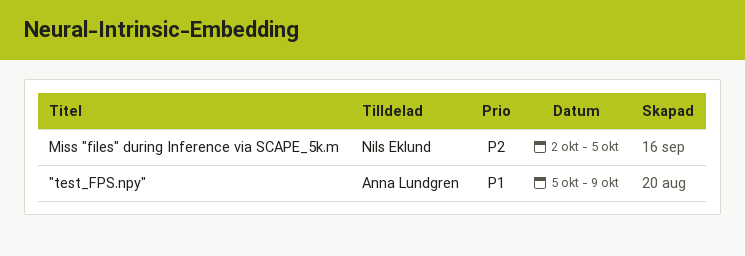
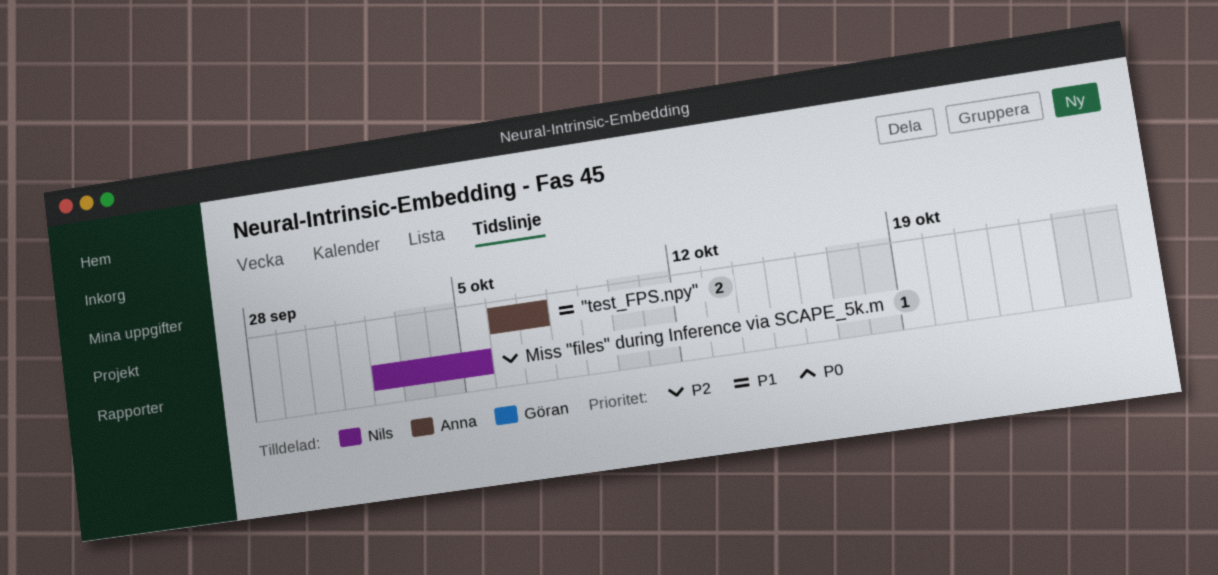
"test_FPS.npy", start: Oct 5 -> Oct 6
"test_FPS.npy", due: Oct 9 -> Oct 7

